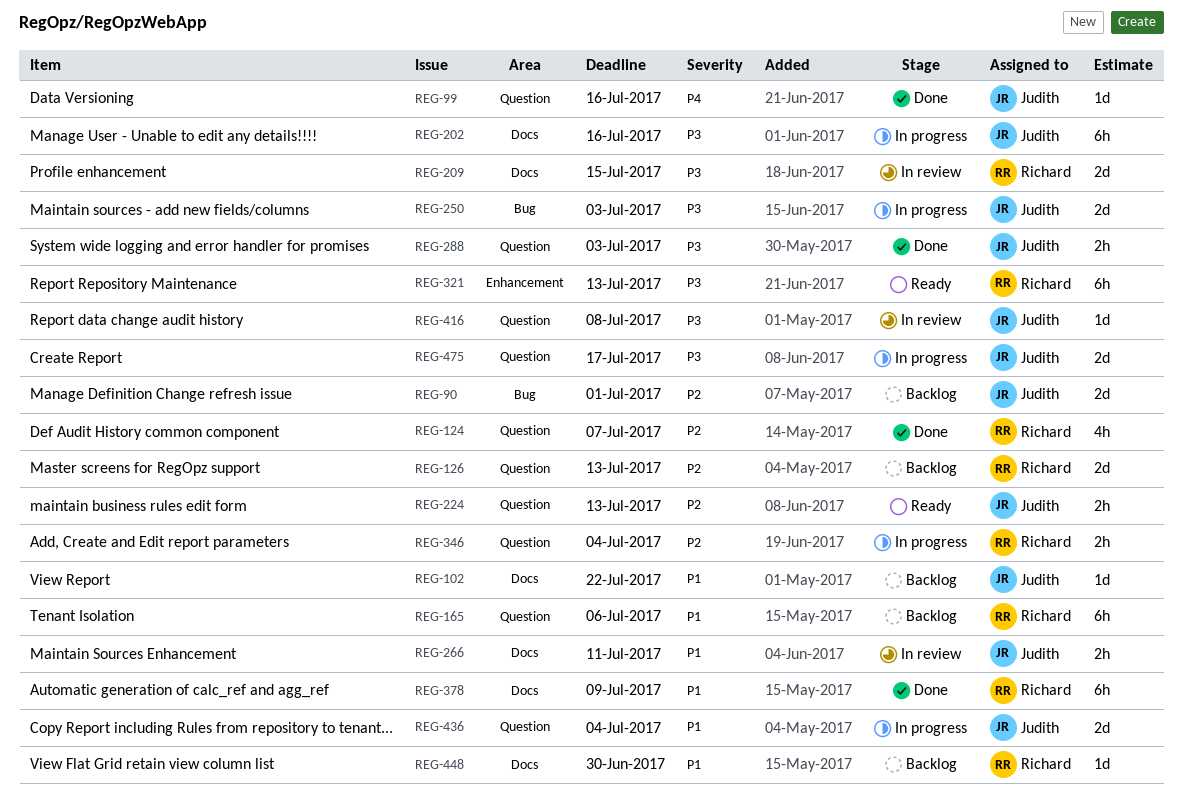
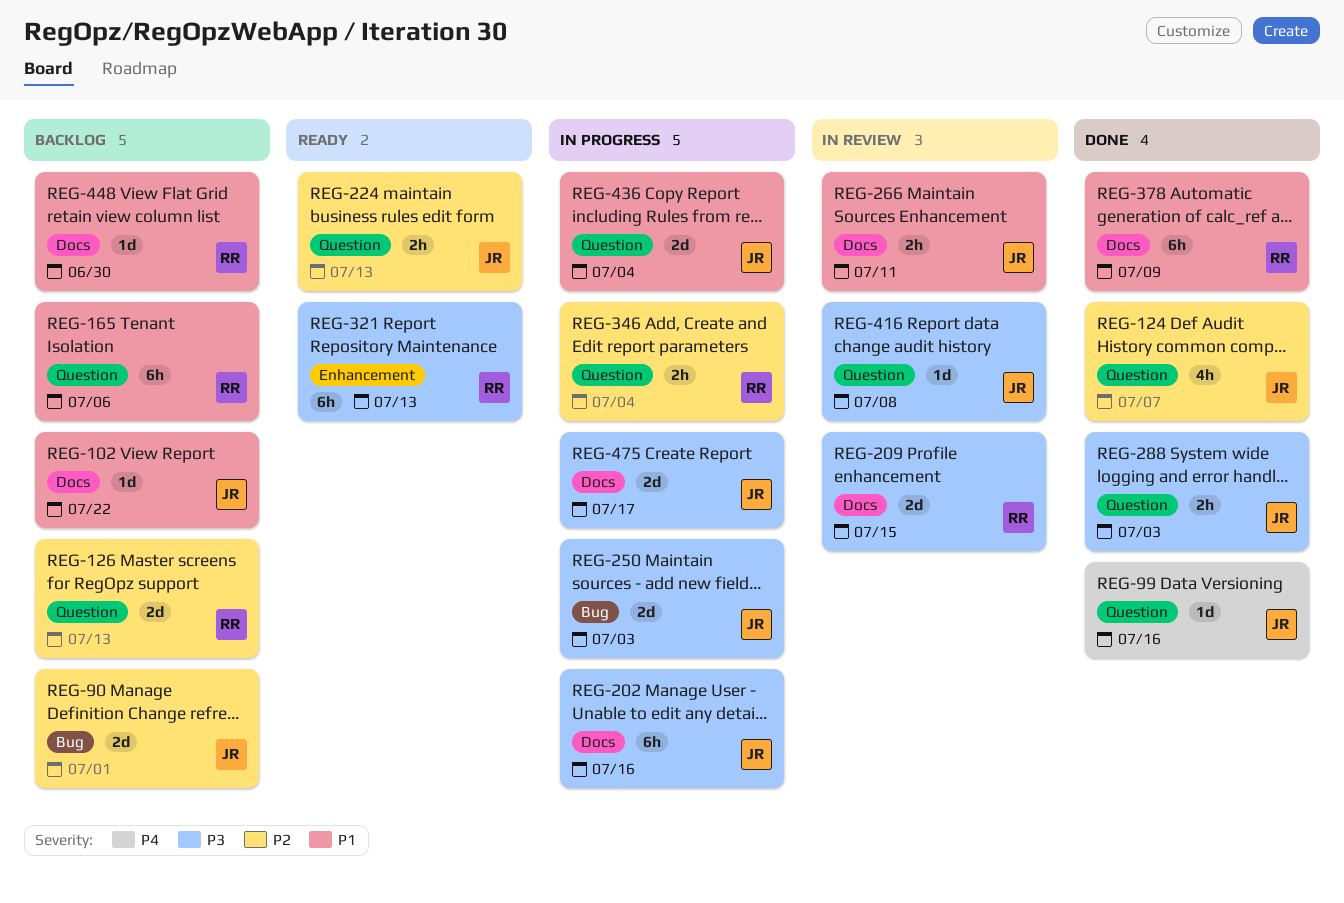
REG-124, owner: Richard -> Judith
REG-475, label: Question -> Docs

